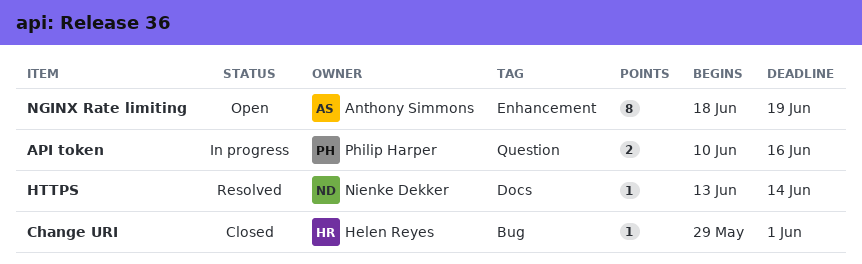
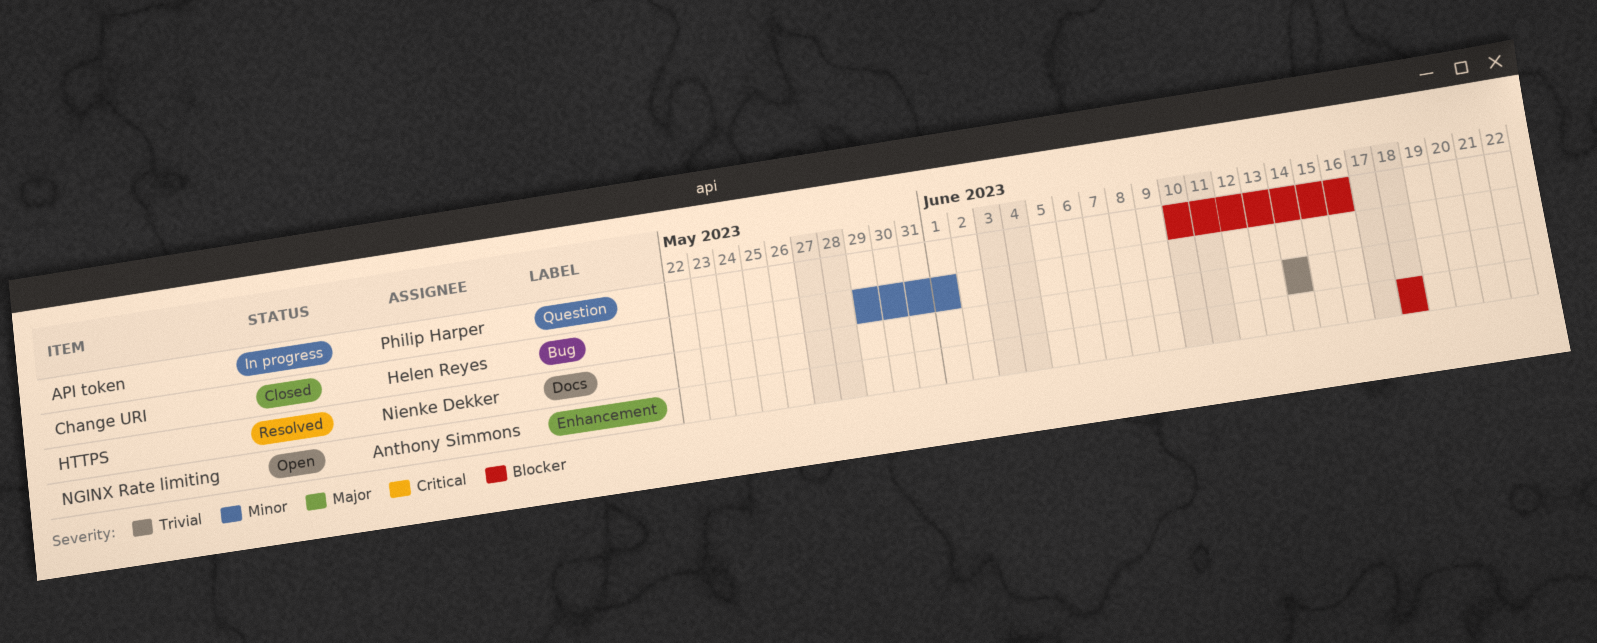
HTTPS, start: Jun 13 -> Jun 14
NGINX Rate limiting, due: Jun 19 -> Jun 18

